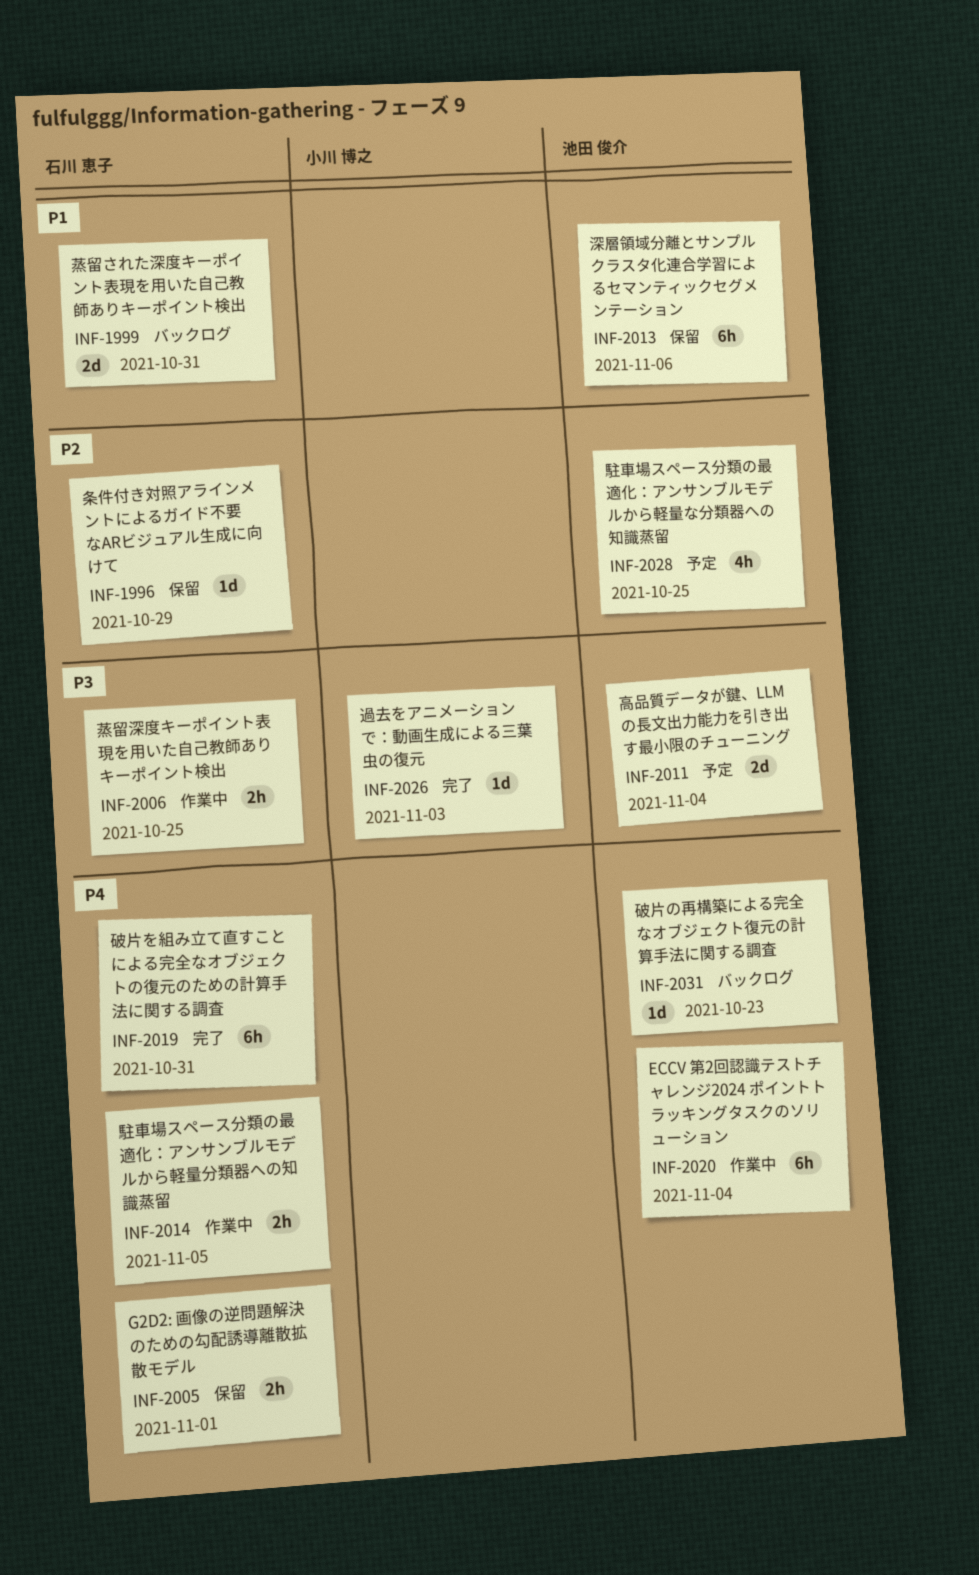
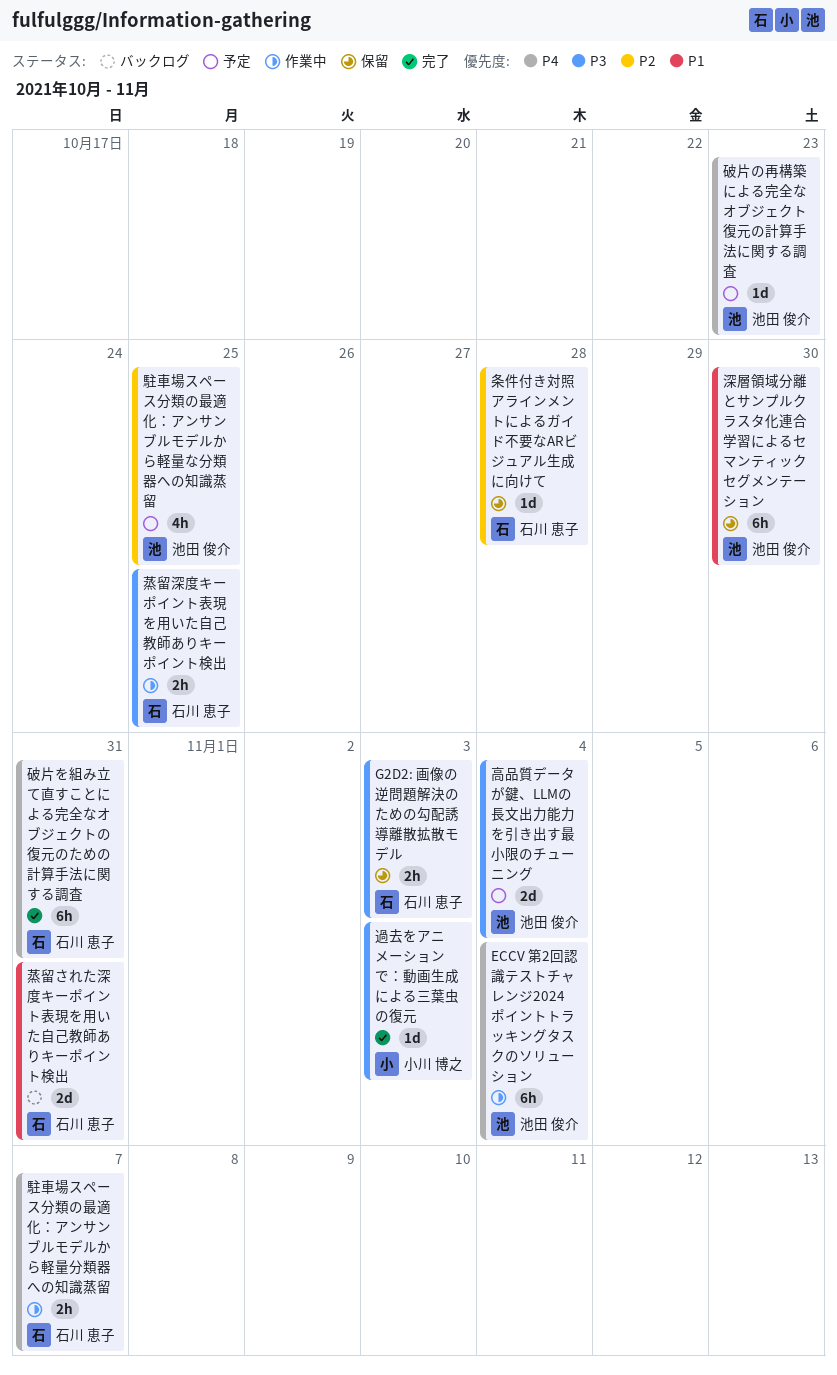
G2D2: 画像の逆問題解決のための勾配誘導離散拡散モデル, priority: P4 -> P3
G2D2: 画像の逆問題解決のための勾配誘導離散拡散モデル, due: Nov 1 -> Nov 3
条件付き対照アラインメントによるガイド不要なARビジュアル生成に向けて, due: Oct 29 -> Oct 28
深層領域分離とサンプルクラスタ化連合学習によるセマンティックセグメンテーション, due: Nov 6 -> Oct 30
破片の再構築による完全なオブジェクト復元の計算手法に関する調査, status: バックログ -> 予定
駐車場スペース分類の最適化：アンサンブルモデルから軽量分類器への知識蒸留, due: Nov 5 -> Nov 7

